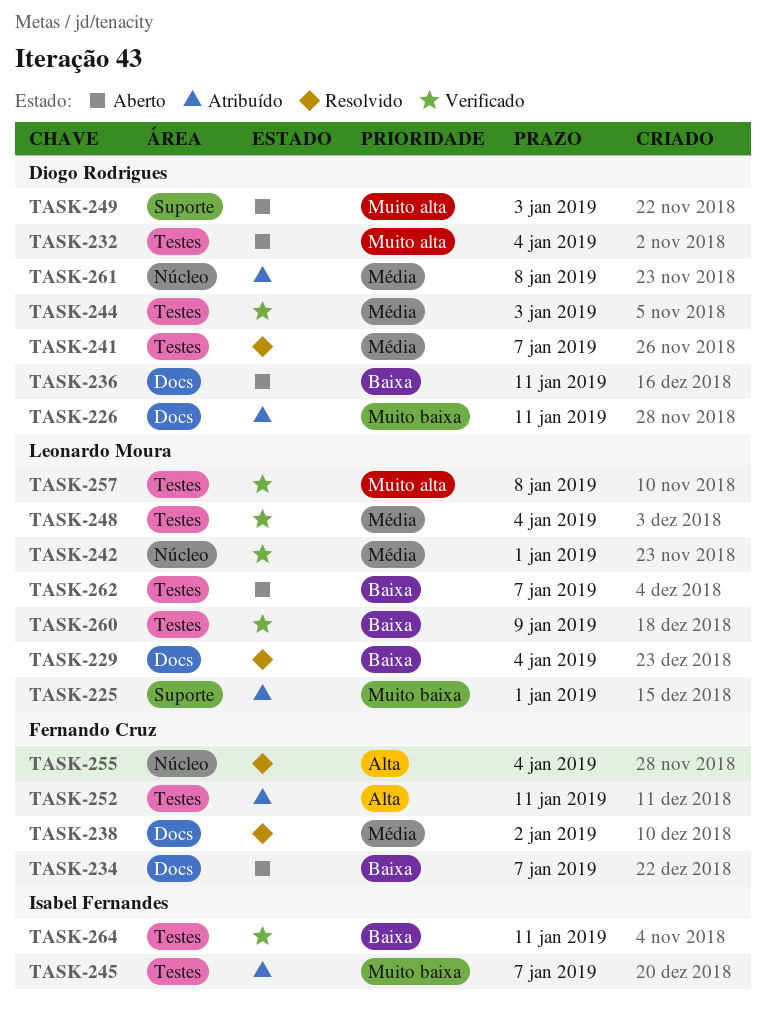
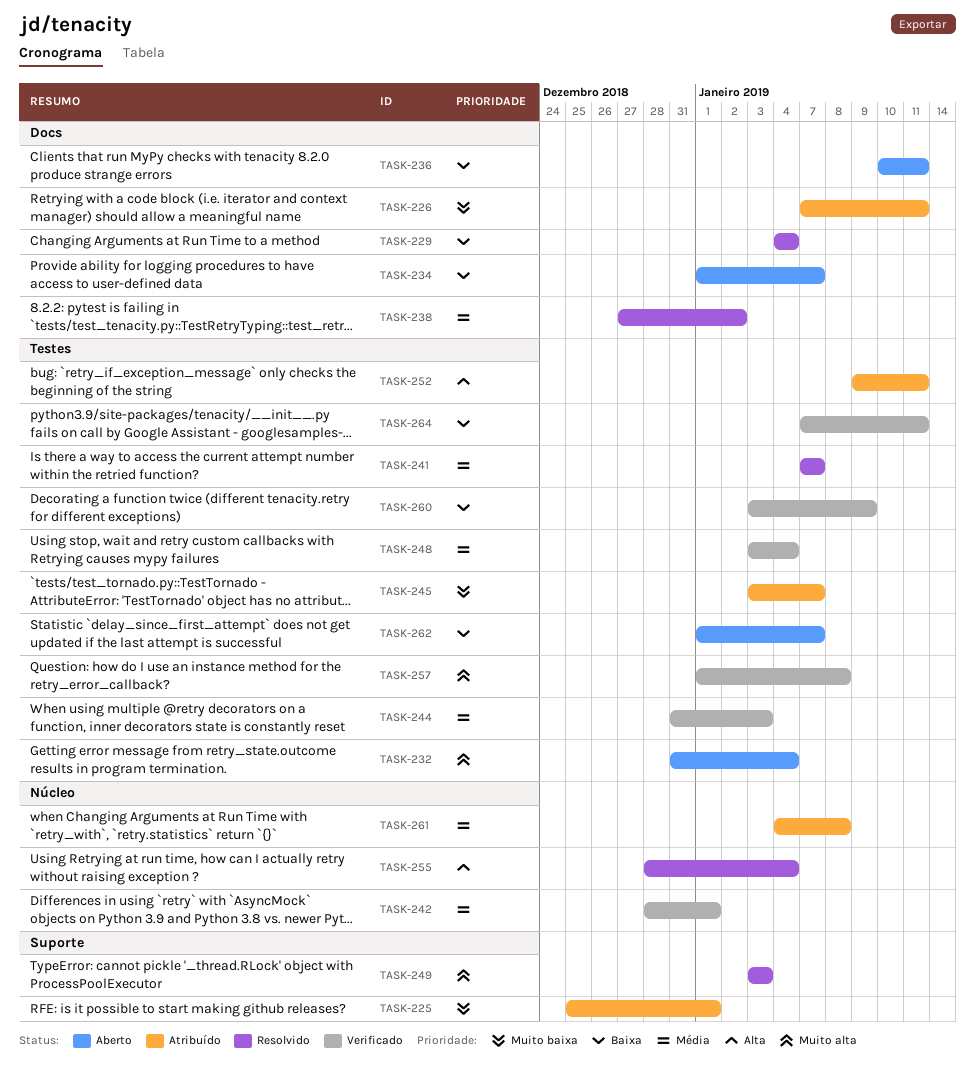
TASK-249, status: Aberto -> Resolvido

